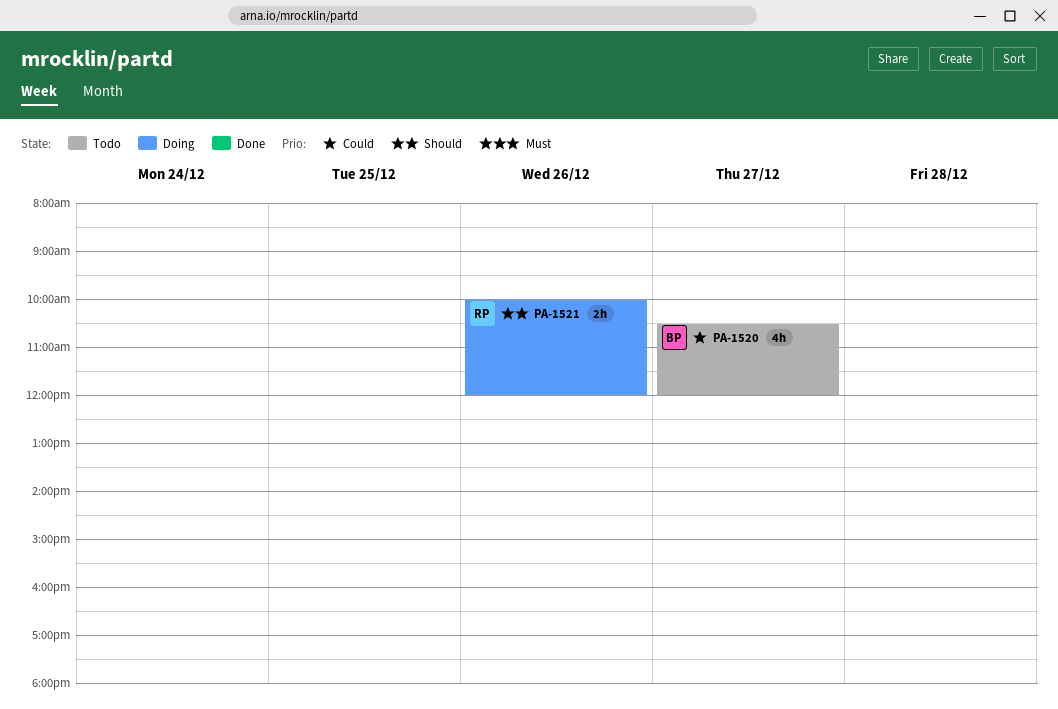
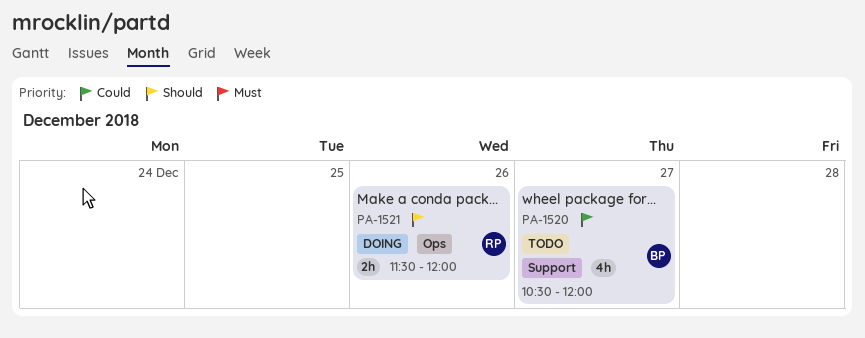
PA-1521, begins: 10:00 -> 11:30

